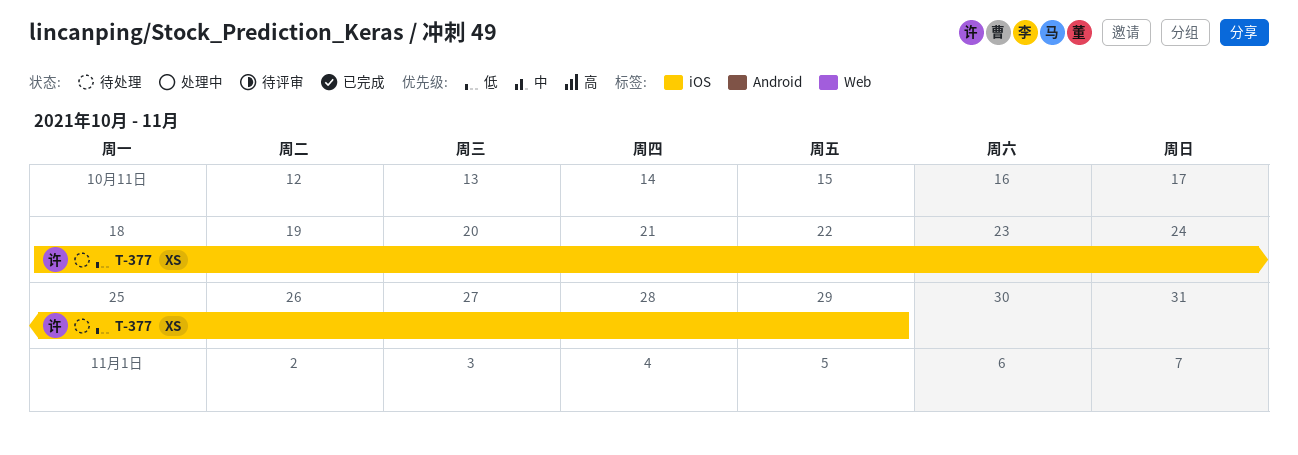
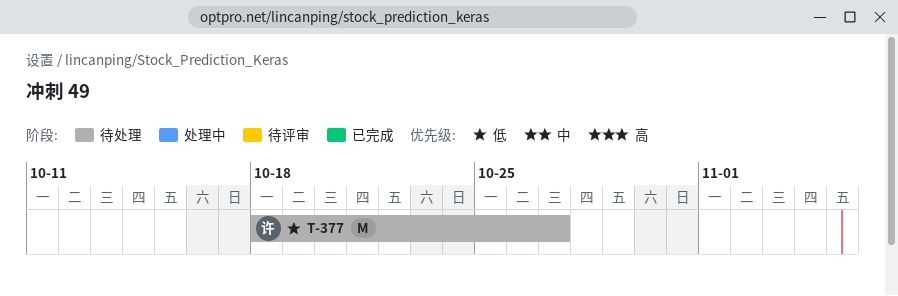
T-377, estimate: XS -> M
T-377, due: Oct 29 -> Oct 27

